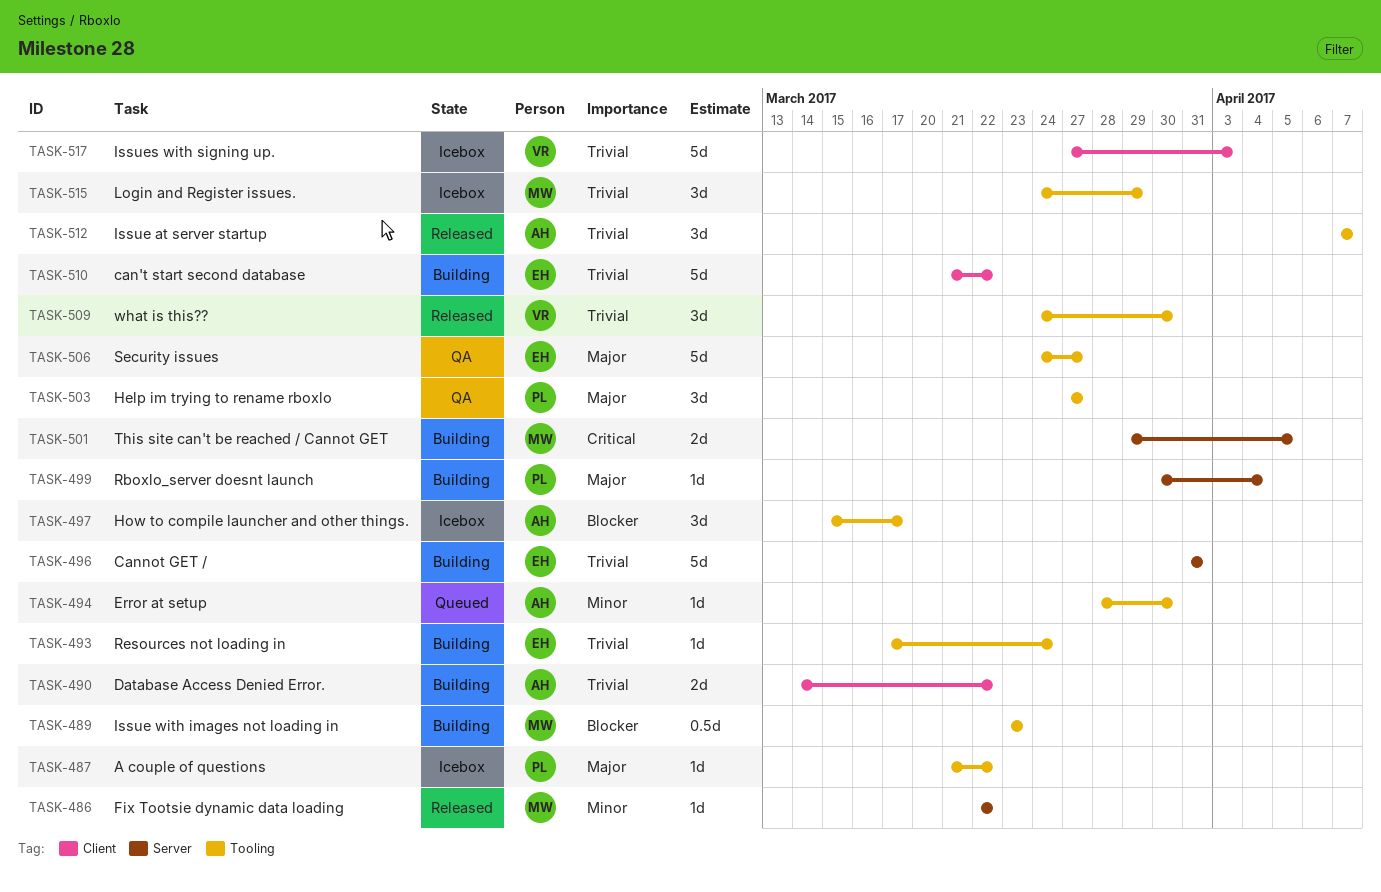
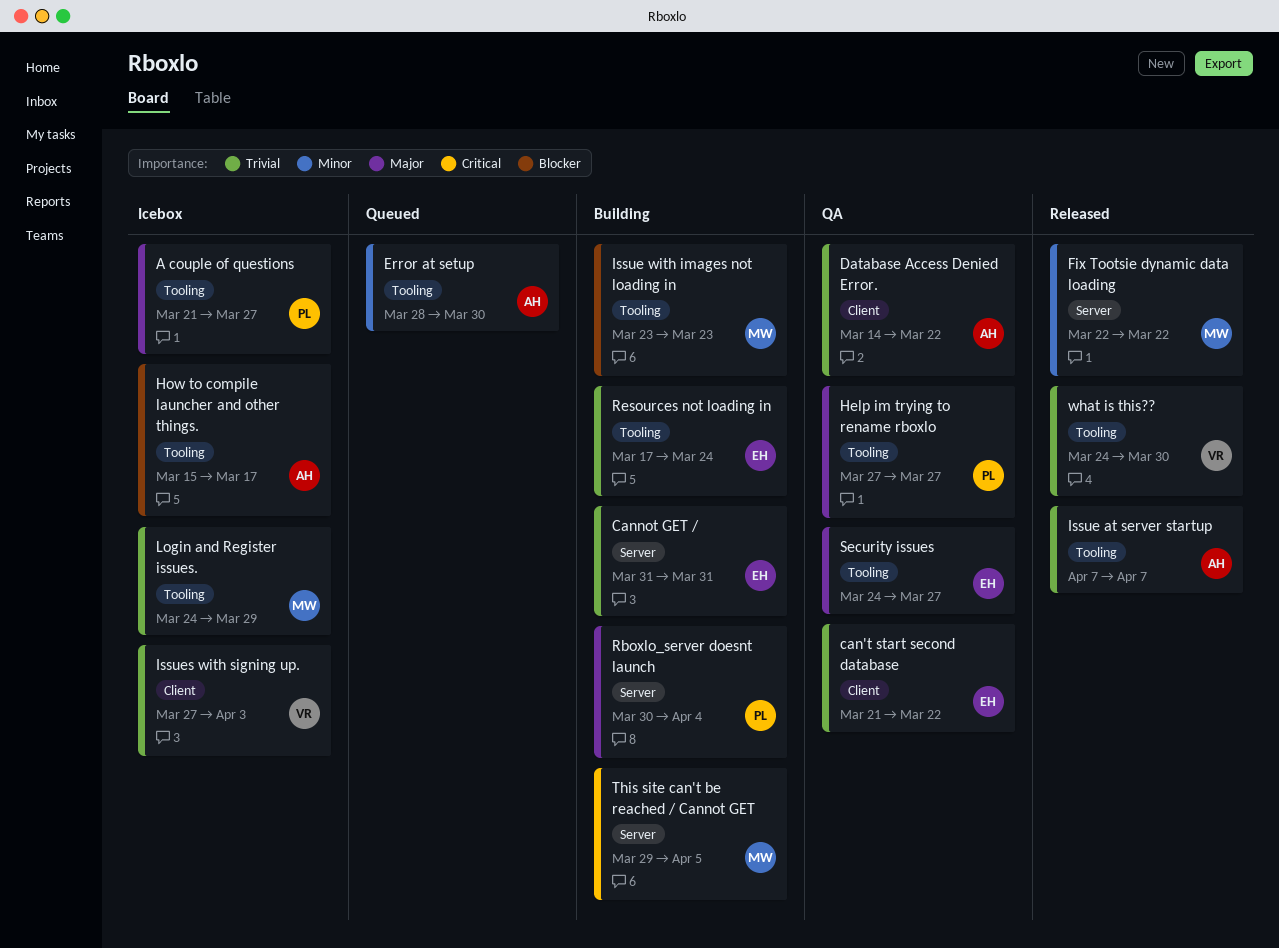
A couple of questions, due: Mar 22 -> Mar 27
can't start second database, status: Building -> QA
Database Access Denied Error., status: Building -> QA

